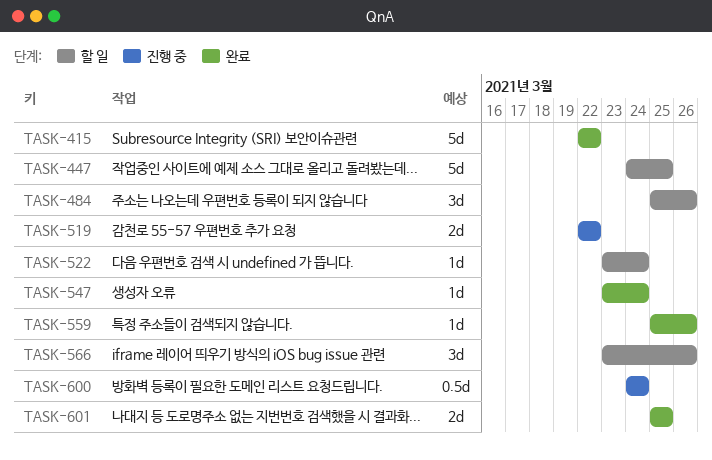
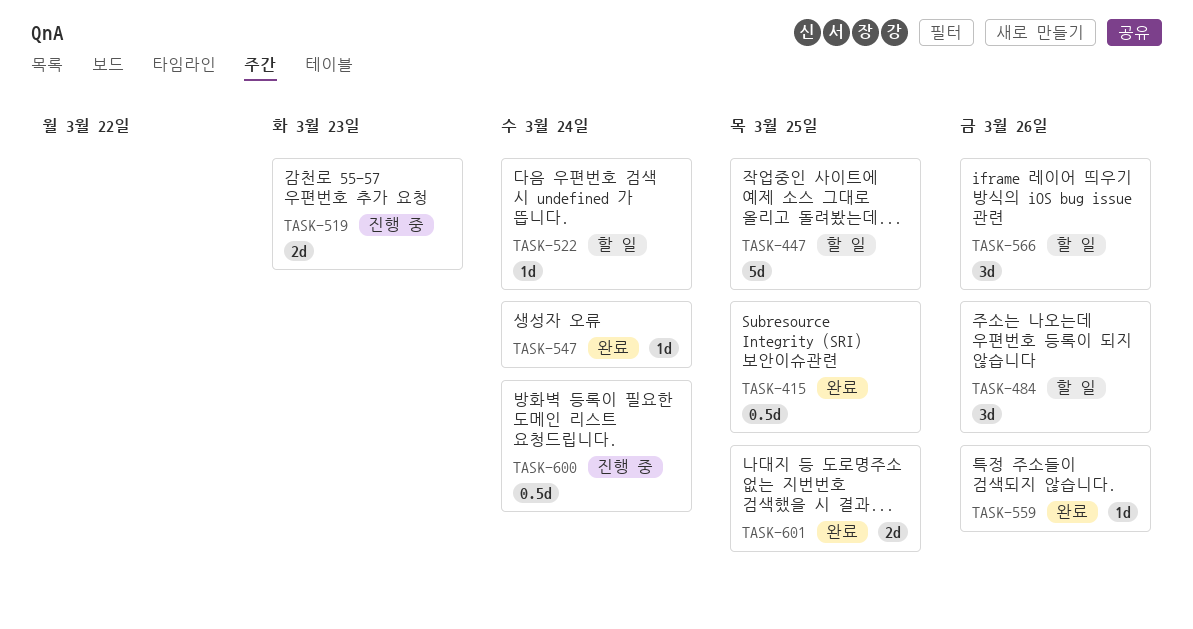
TASK-415, estimate: 5d -> 0.5d
TASK-415, due: Mar 22 -> Mar 25
TASK-519, due: Mar 22 -> Mar 23

